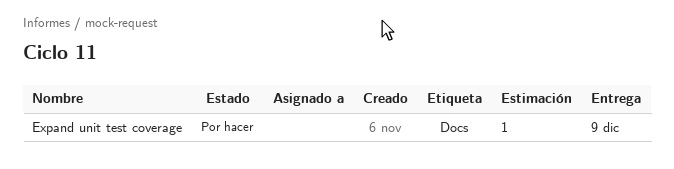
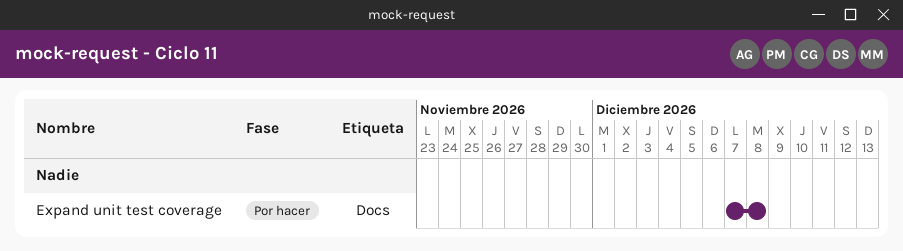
Expand unit test coverage, due: Dec 9 -> Dec 8

